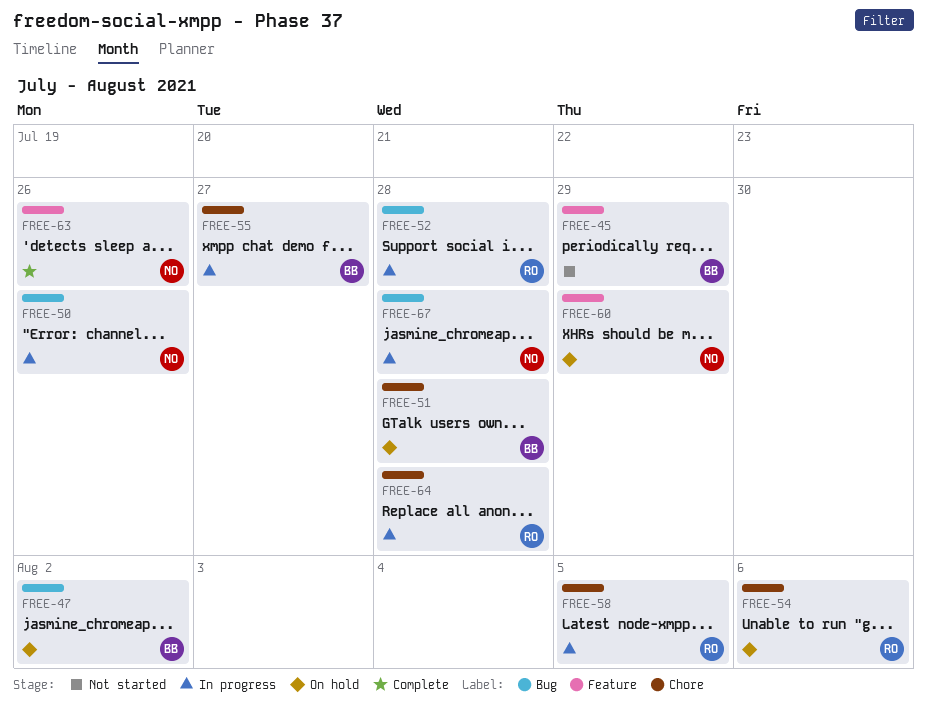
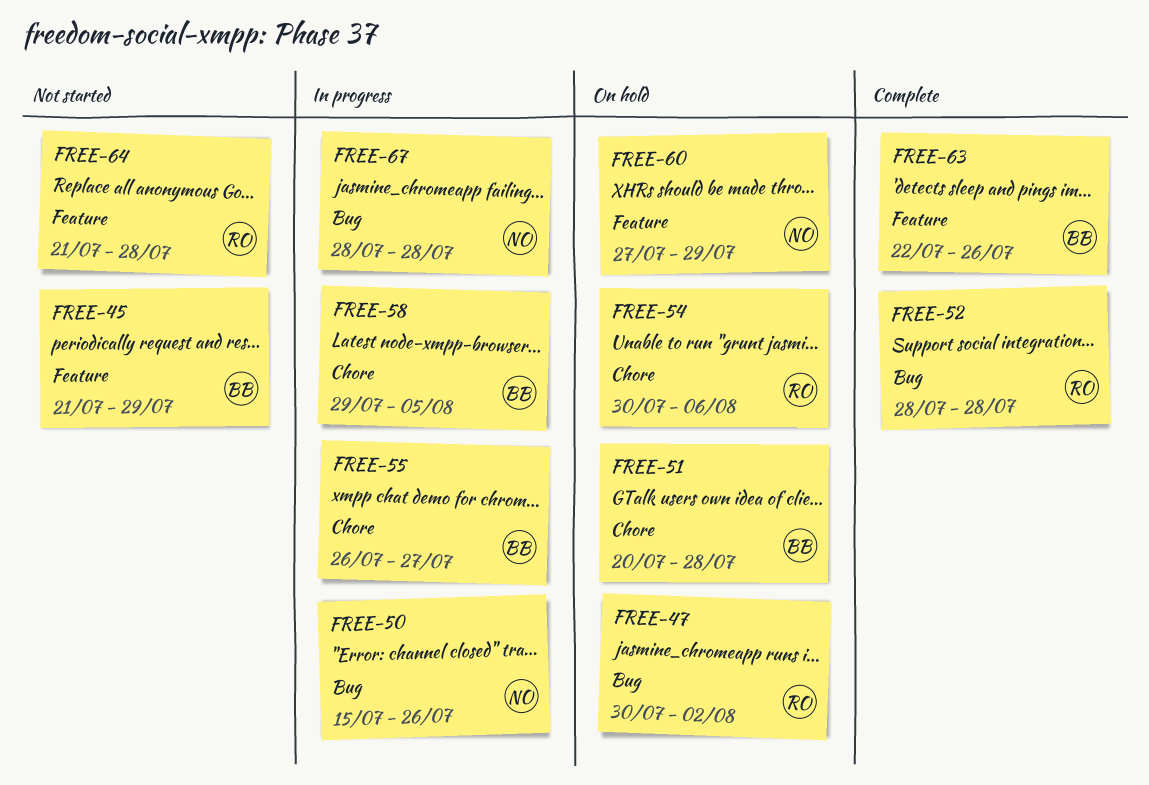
FREE-47, owner: BB -> RO
FREE-52, status: In progress -> Complete
FREE-58, owner: RO -> BB
FREE-63, owner: NO -> BB
FREE-64, status: In progress -> Not started
FREE-64, label: Chore -> Feature

